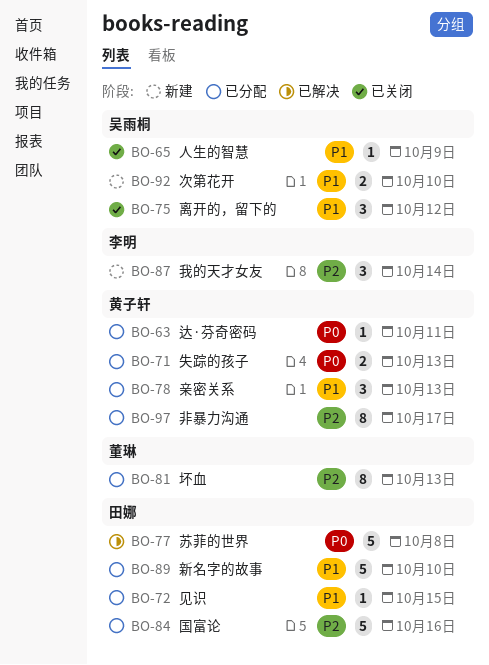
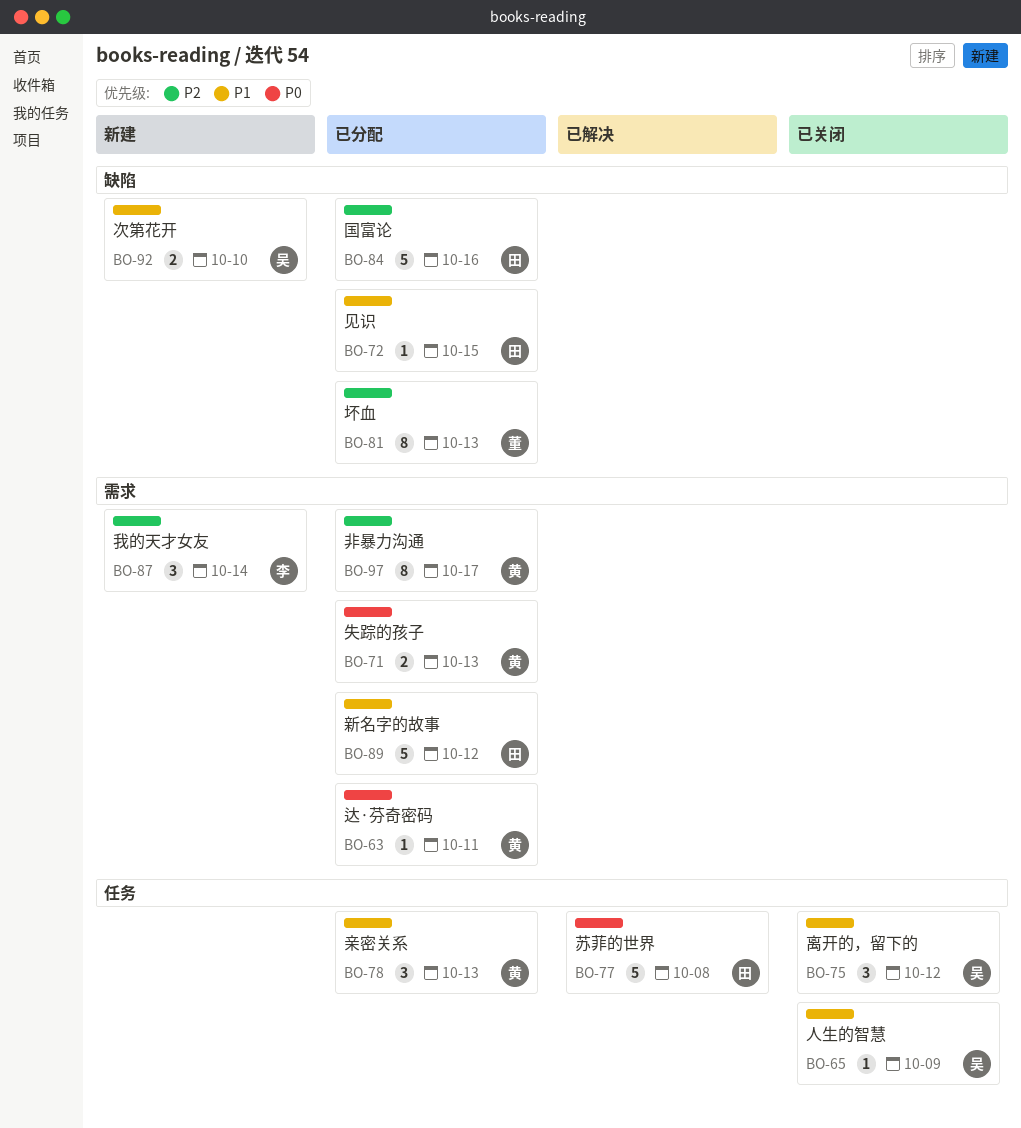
BO-89, due: Oct 10 -> Oct 12

